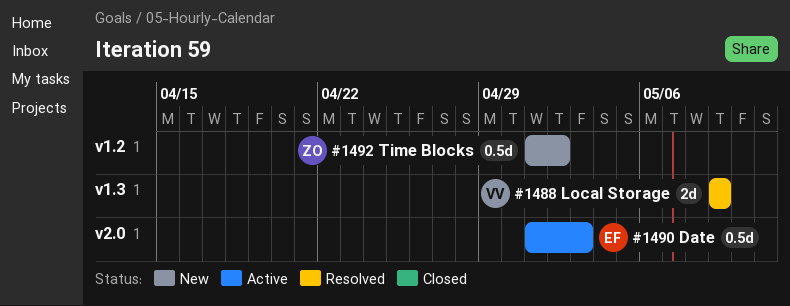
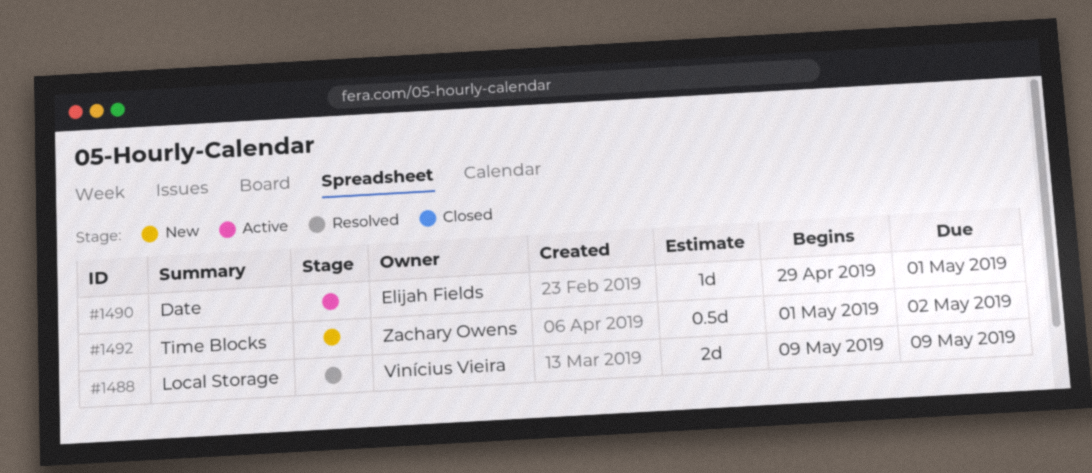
#1490, estimate: 0.5d -> 1d
#1490, start: May 1 -> Apr 29
#1490, due: May 3 -> May 1

